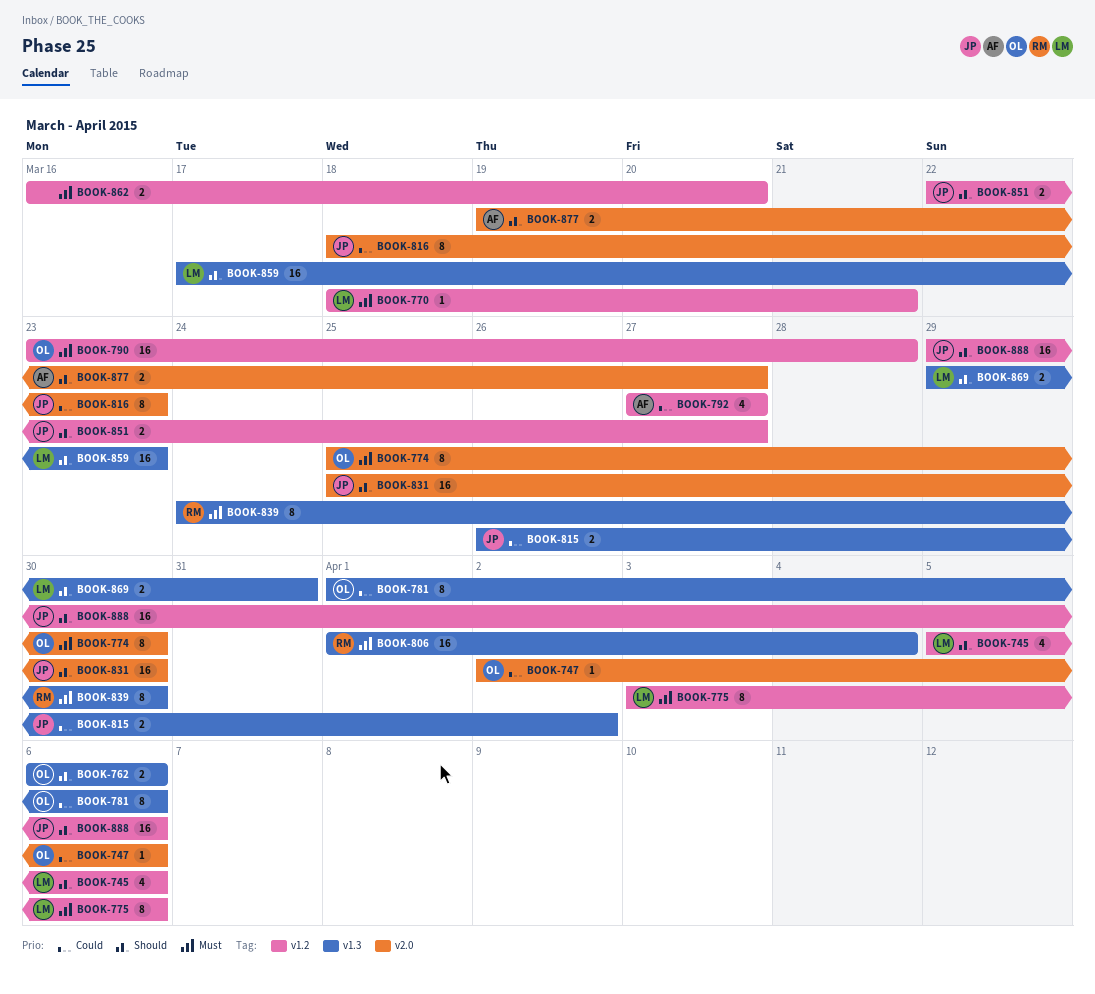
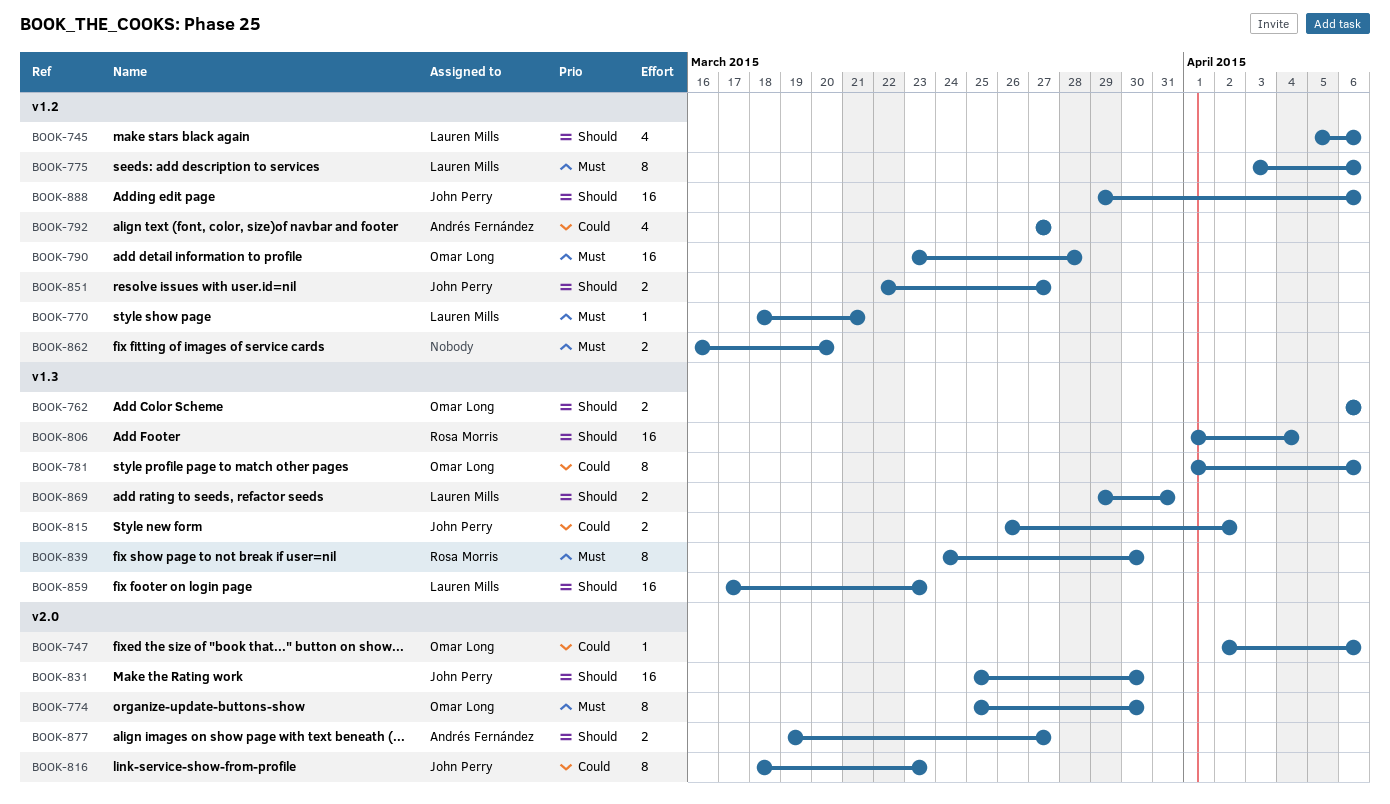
BOOK-806, priority: Must -> Should

